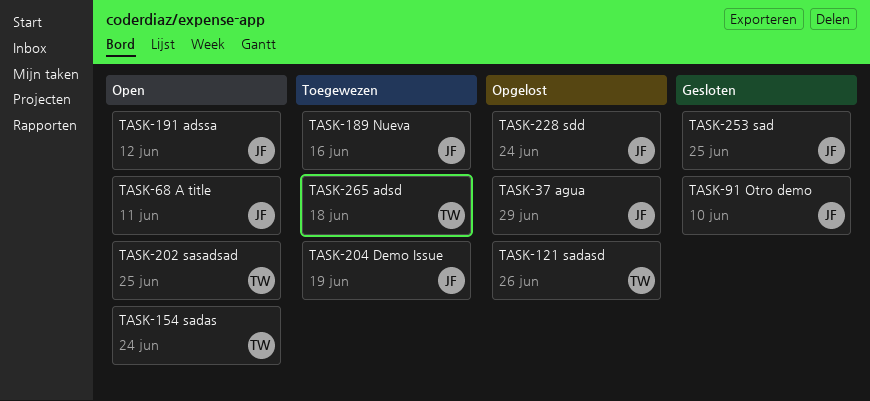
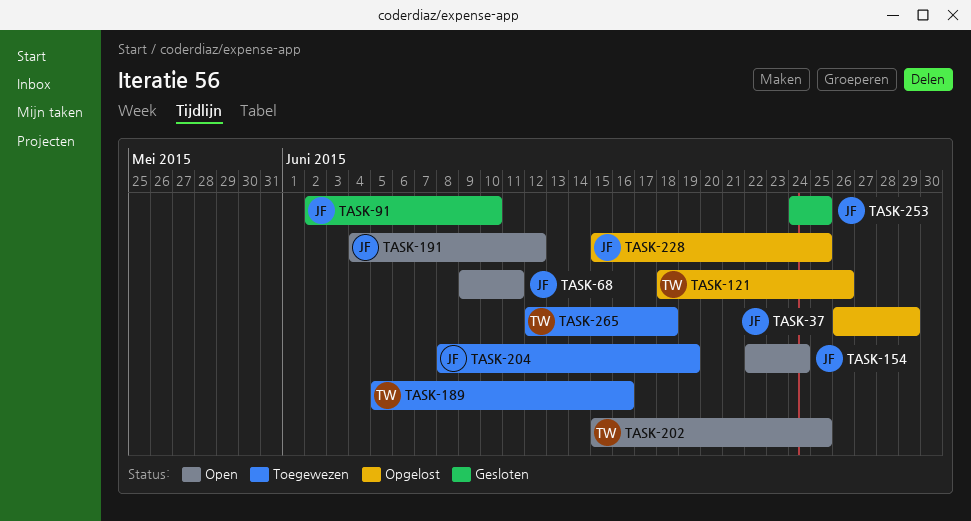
TASK-154, owner: TW -> JF
TASK-189, owner: JF -> TW
TASK-228, due: Jun 24 -> Jun 25

